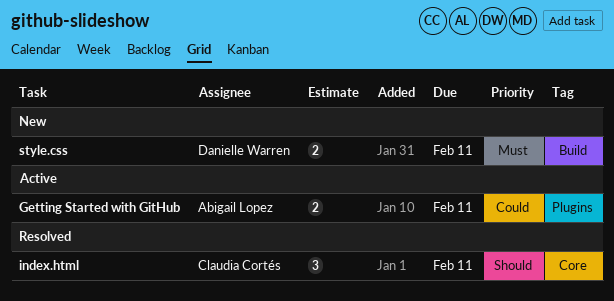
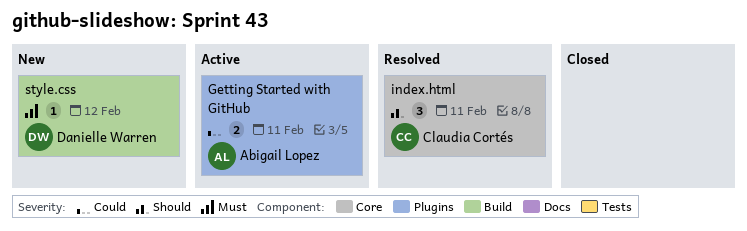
style.css, estimate: 2 -> 1
style.css, due: Feb 11 -> Feb 12

